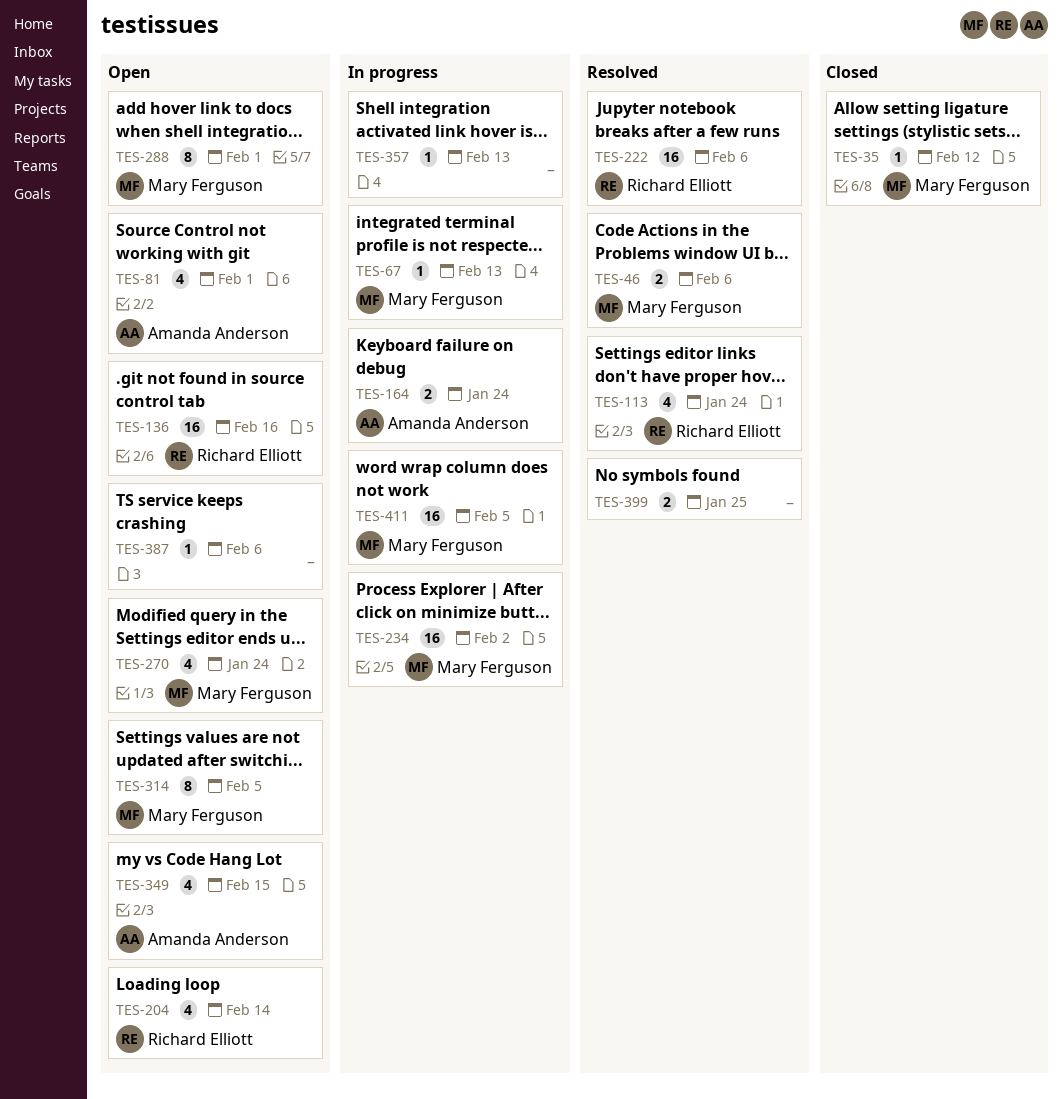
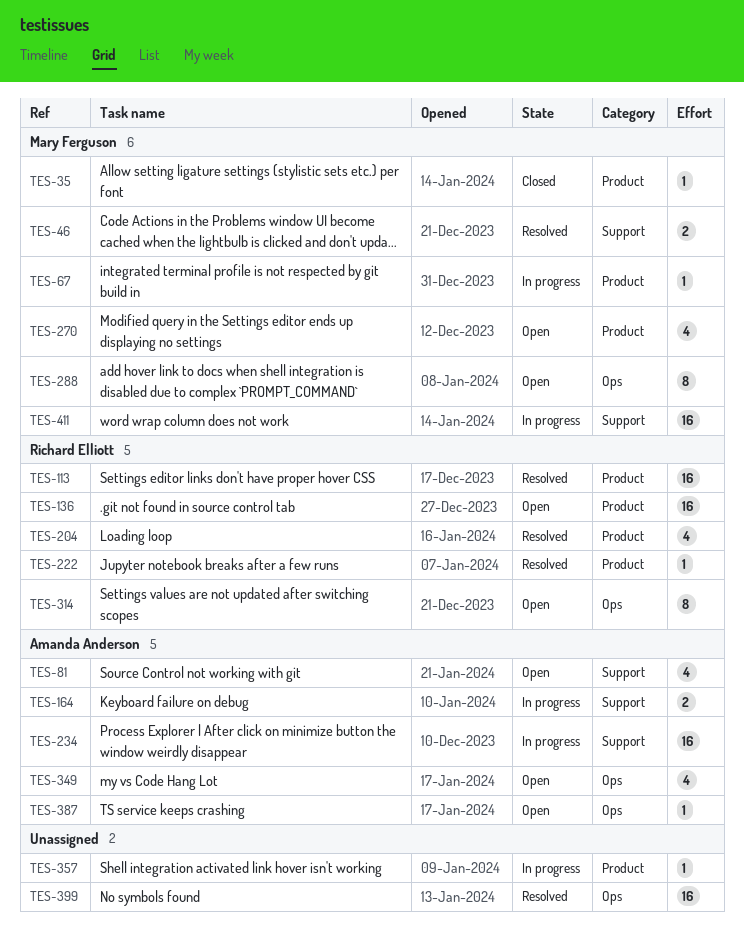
TES-113, estimate: 4 -> 16
TES-204, status: Open -> Resolved
TES-222, estimate: 16 -> 1
TES-234, owner: Mary Ferguson -> Amanda Anderson
TES-314, owner: Mary Ferguson -> Richard Elliott
TES-387, owner: none -> Amanda Anderson
TES-399, estimate: 2 -> 16

